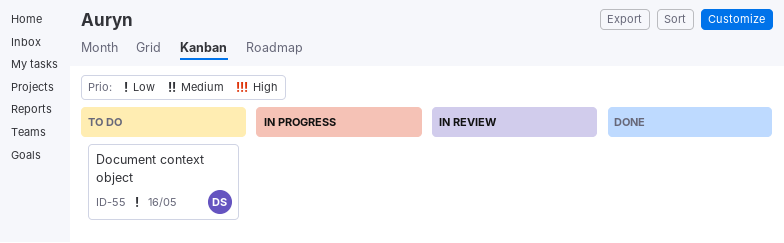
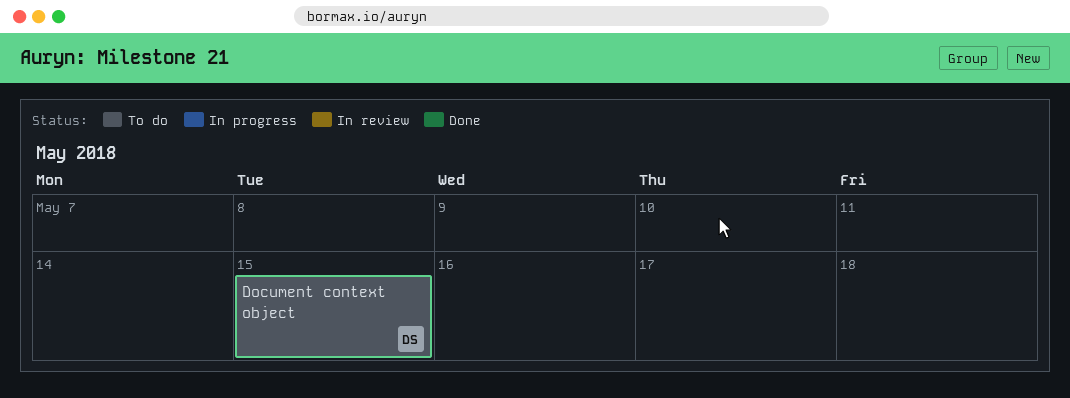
Document context object, due: May 16 -> May 15

